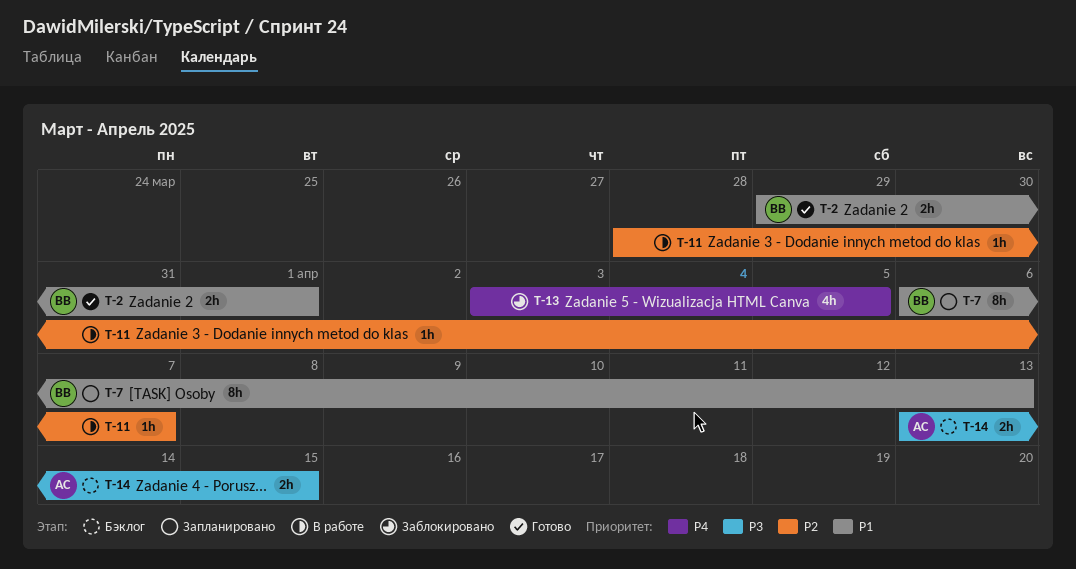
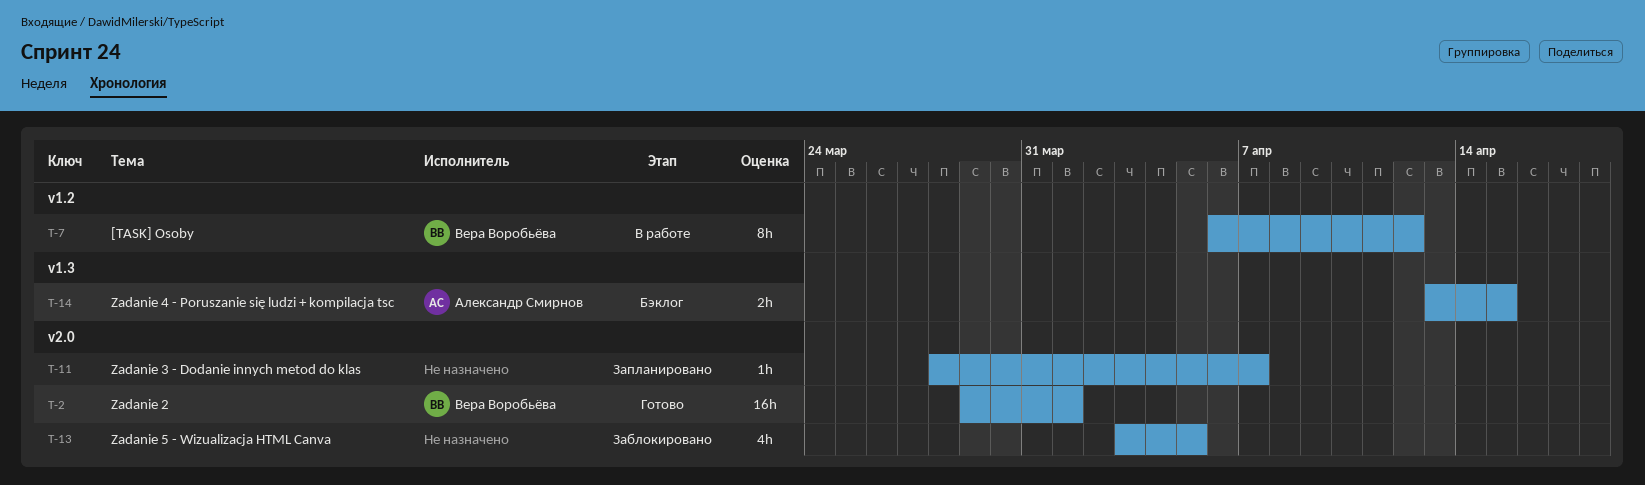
T-2, estimate: 2h -> 16h
T-7, status: Запланировано -> В работе
T-7, due: Apr 13 -> Apr 12
T-11, status: В работе -> Запланировано

